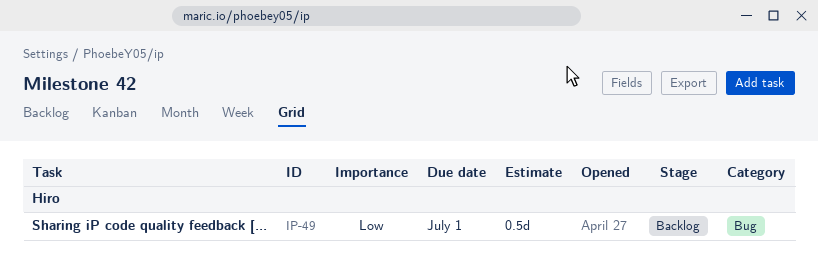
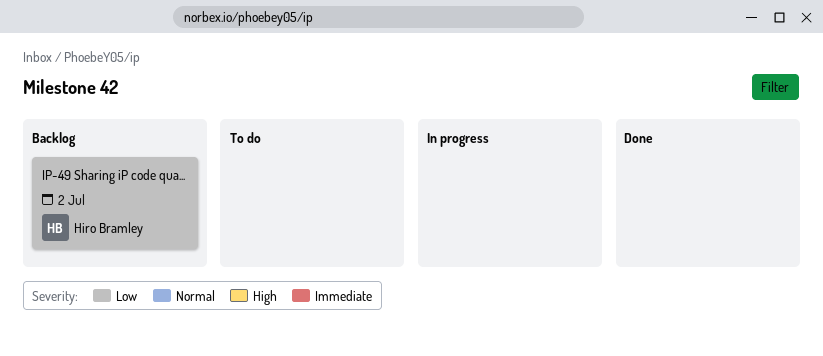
IP-49, due: Jul 1 -> Jul 2

